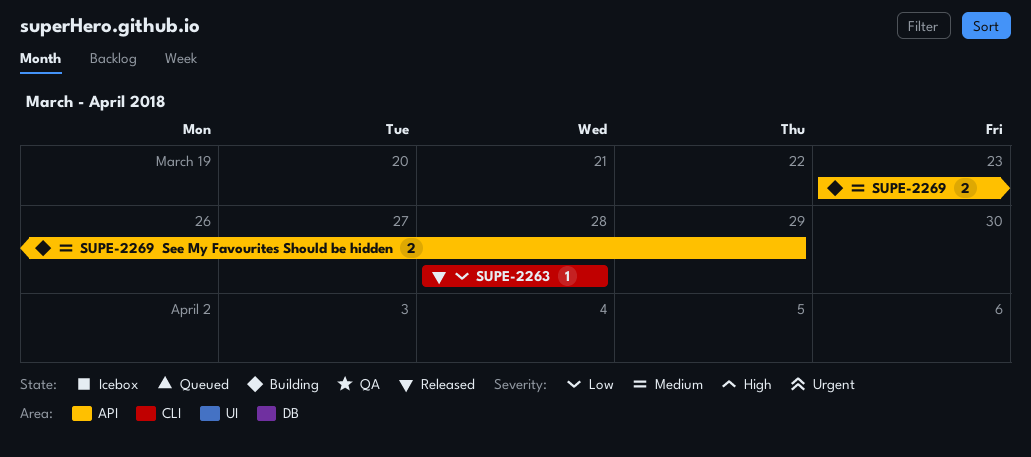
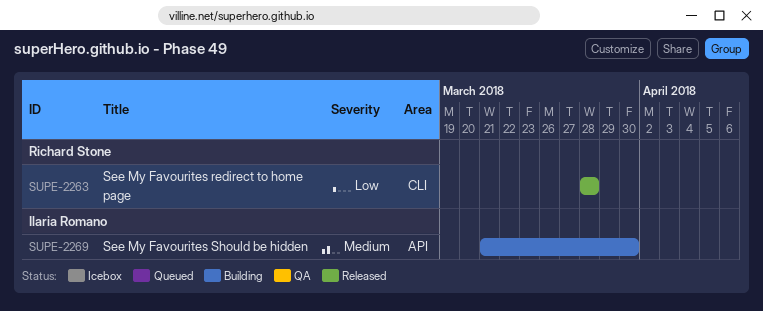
SUPE-2269, start: Mar 23 -> Mar 21
SUPE-2269, due: Mar 29 -> Mar 30

